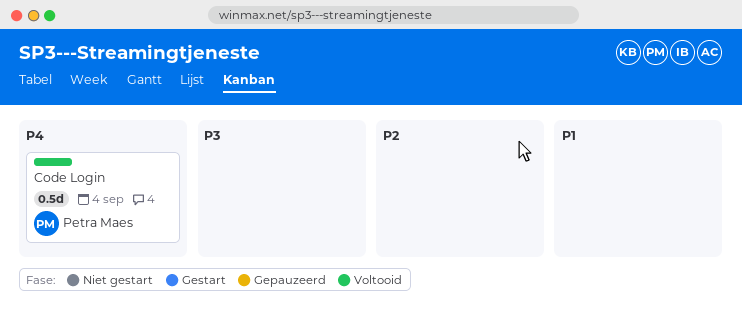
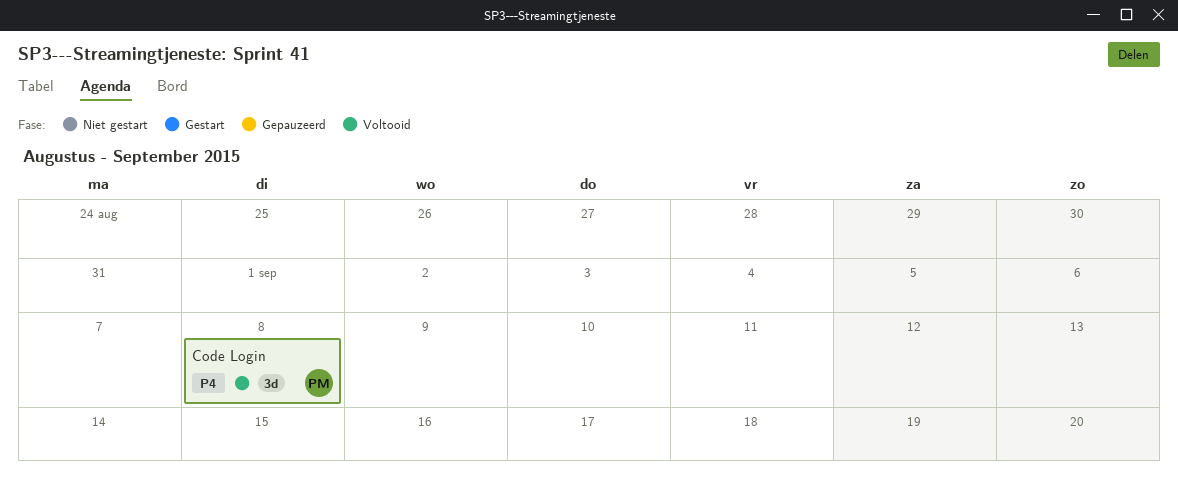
Code Login, estimate: 0.5d -> 3d
Code Login, due: Sep 4 -> Sep 8

